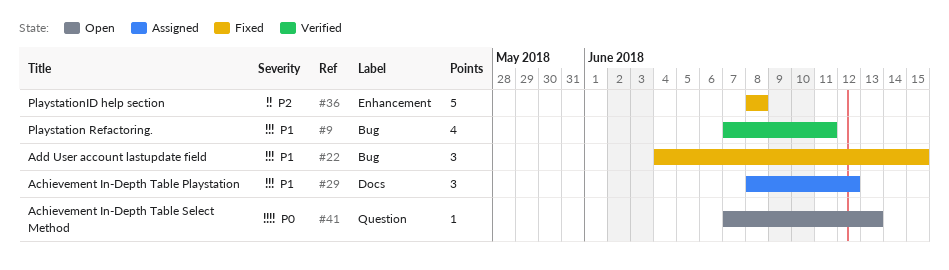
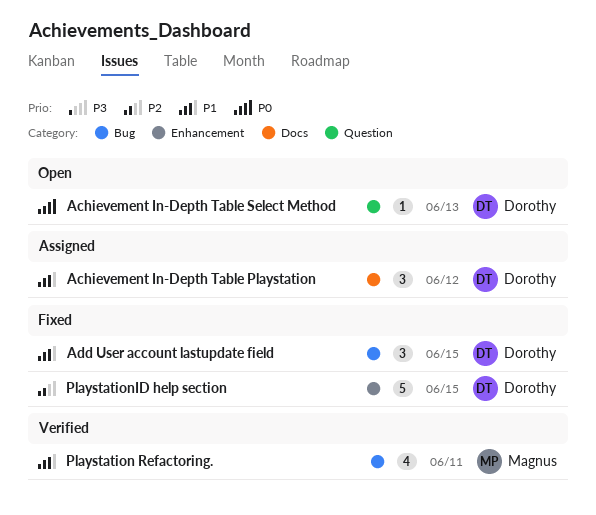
PlaystationID help section, due: Jun 8 -> Jun 15

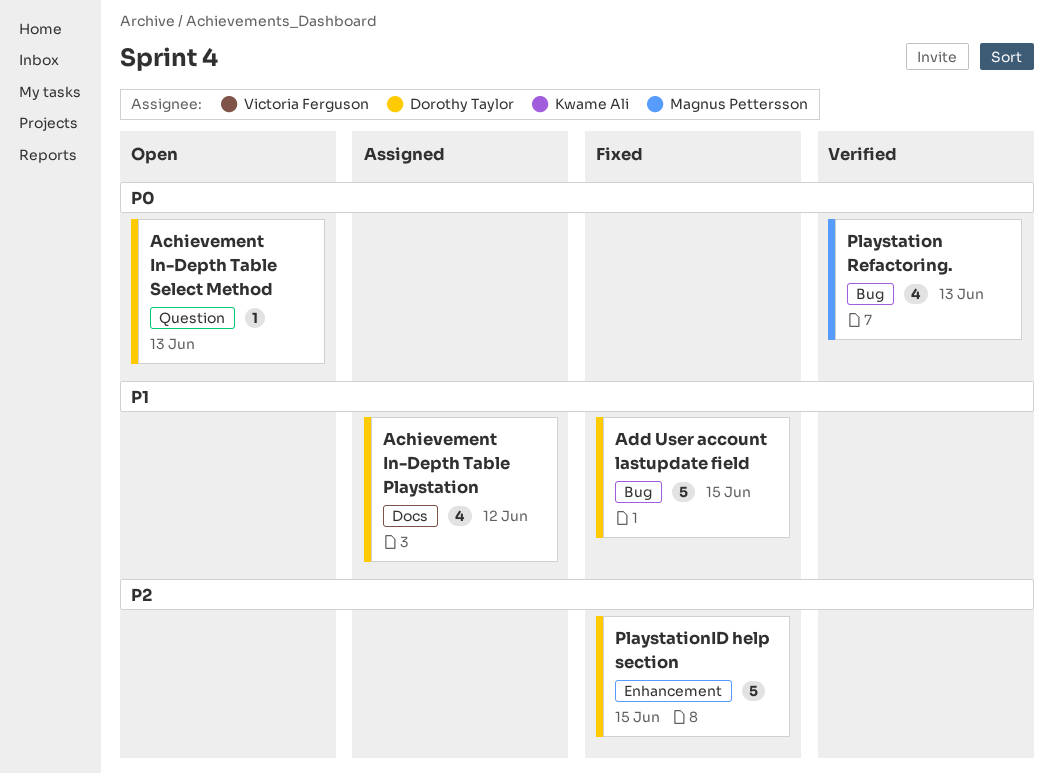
Achievement In-Depth Table Playstation, estimate: 3 -> 4
Add User account lastupdate field, estimate: 3 -> 5
Playstation Refactoring., priority: P1 -> P0
Playstation Refactoring., due: Jun 11 -> Jun 13

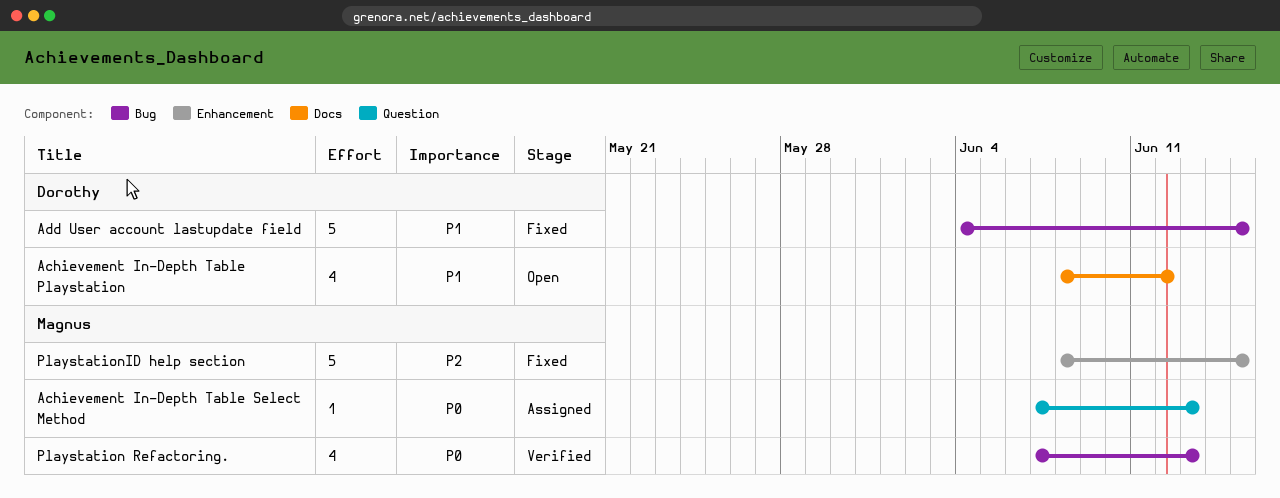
Achievement In-Depth Table Playstation, status: Assigned -> Open
Achievement In-Depth Table Select Method, status: Open -> Assigned
Achievement In-Depth Table Select Method, owner: Dorothy Taylor -> Magnus Pettersson
PlaystationID help section, owner: Dorothy Taylor -> Magnus Pettersson

